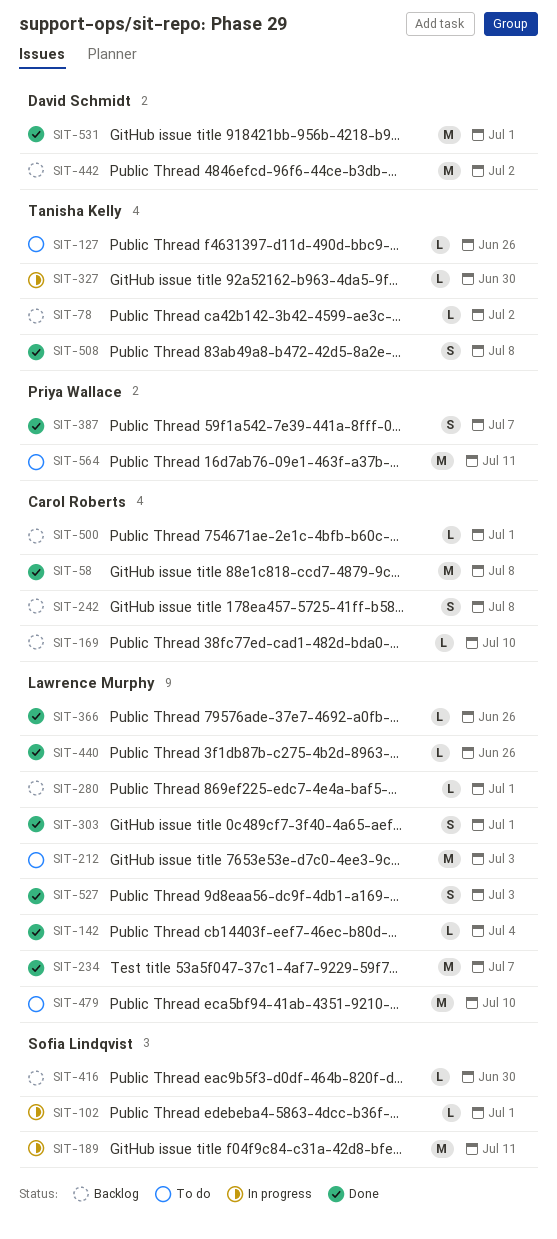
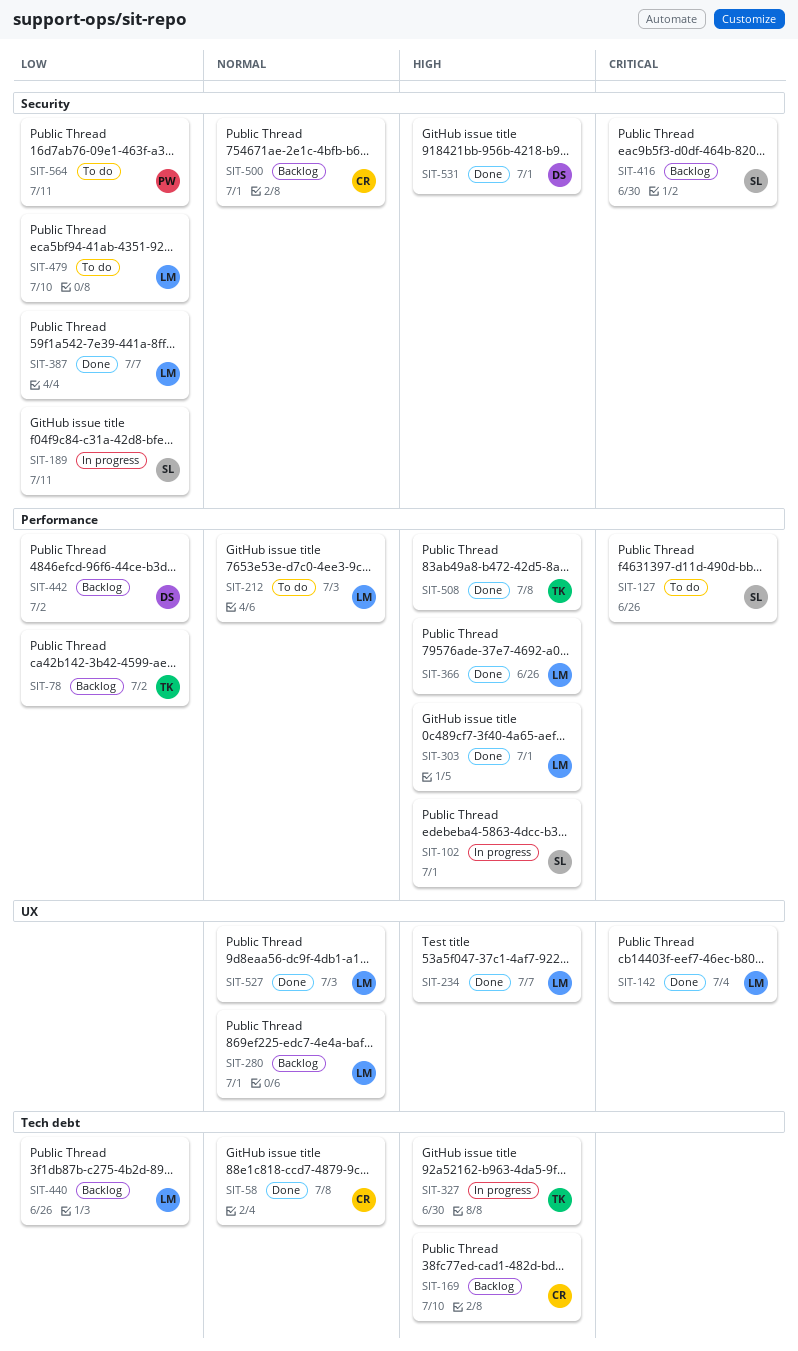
SIT-127, owner: Tanisha Kelly -> Sofia Lindqvist
SIT-242: present -> none
SIT-387, owner: Priya Wallace -> Lawrence Murphy
SIT-440, status: Done -> Backlog

